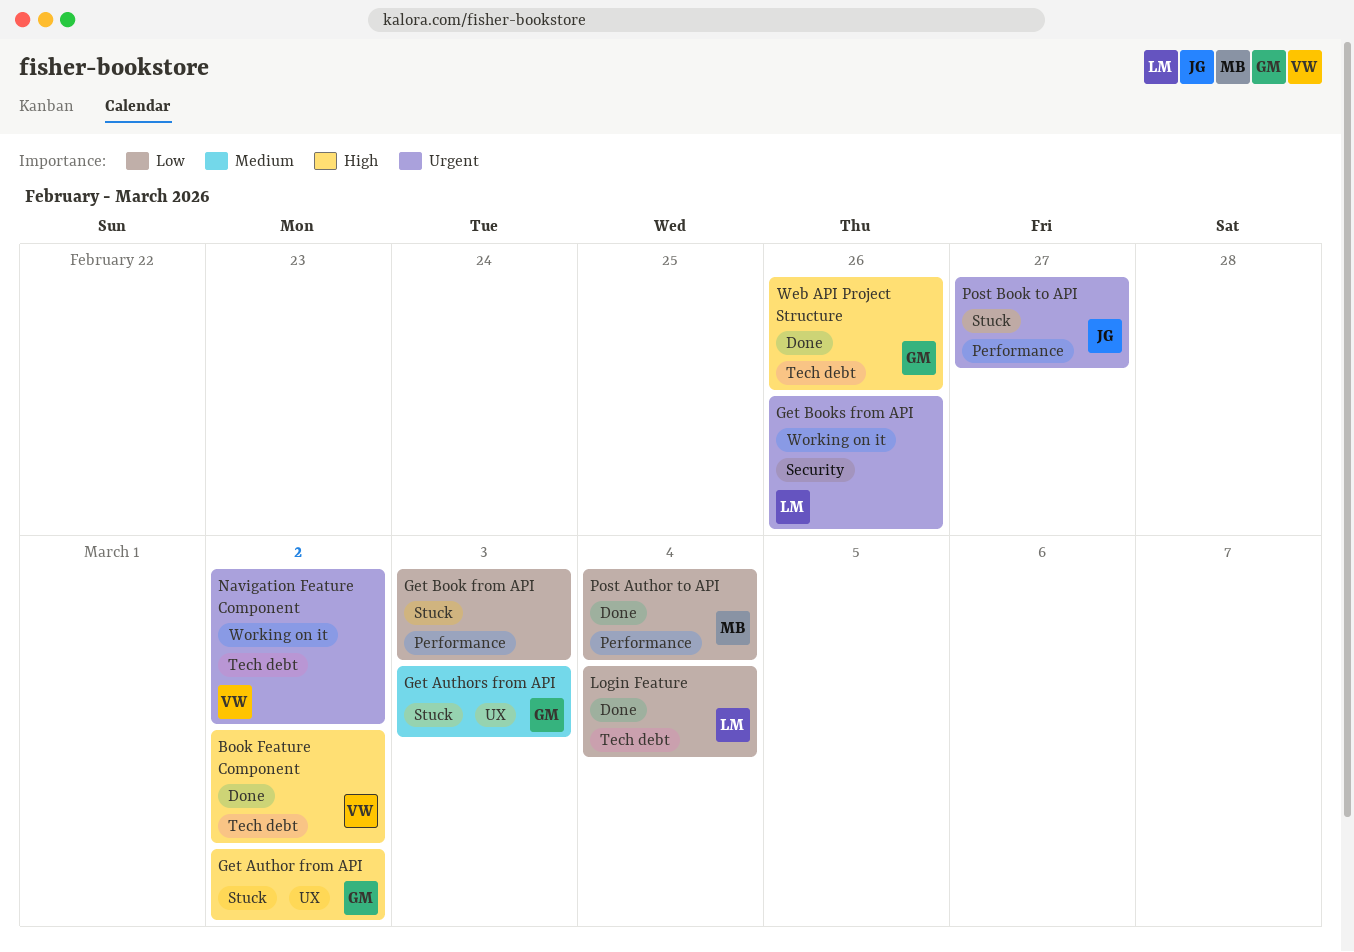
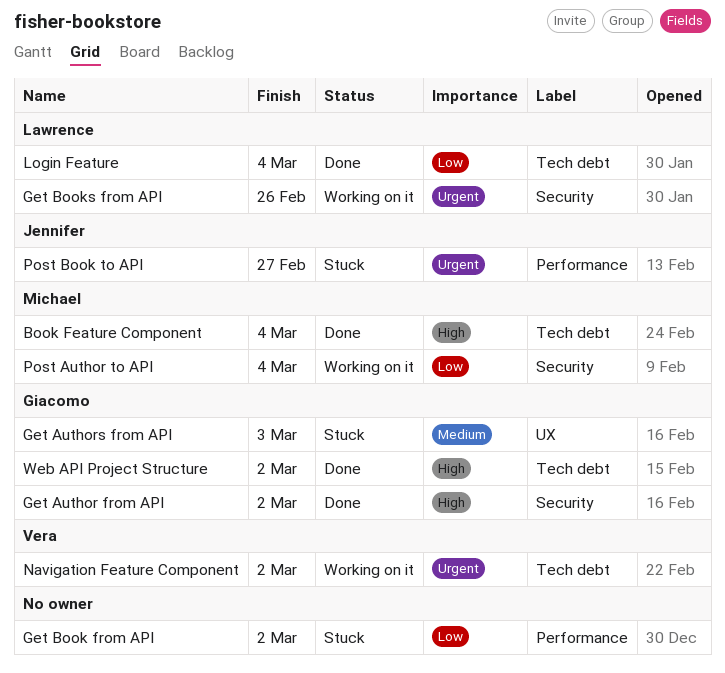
Book Feature Component, owner: Vera -> Michael
Book Feature Component, due: Mar 2 -> Mar 4
Get Author from API, status: Stuck -> Done
Get Author from API, label: UX -> Security
Get Book from API, due: Mar 3 -> Mar 2
Post Author to API, status: Done -> Working on it
Post Author to API, label: Performance -> Security
Web API Project Structure, due: Feb 26 -> Mar 2

